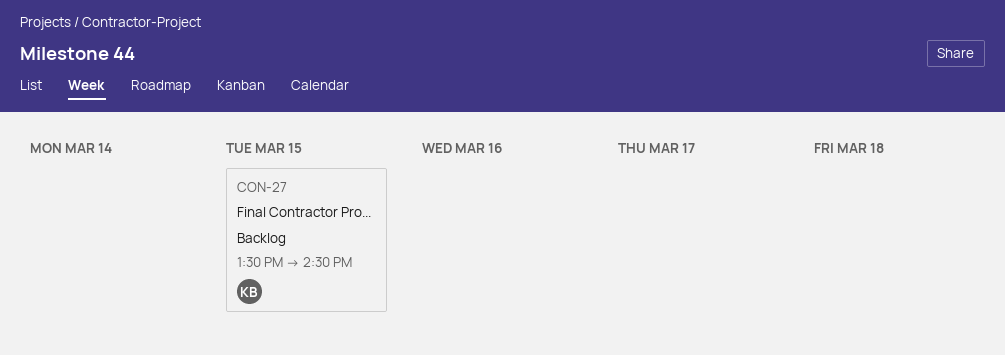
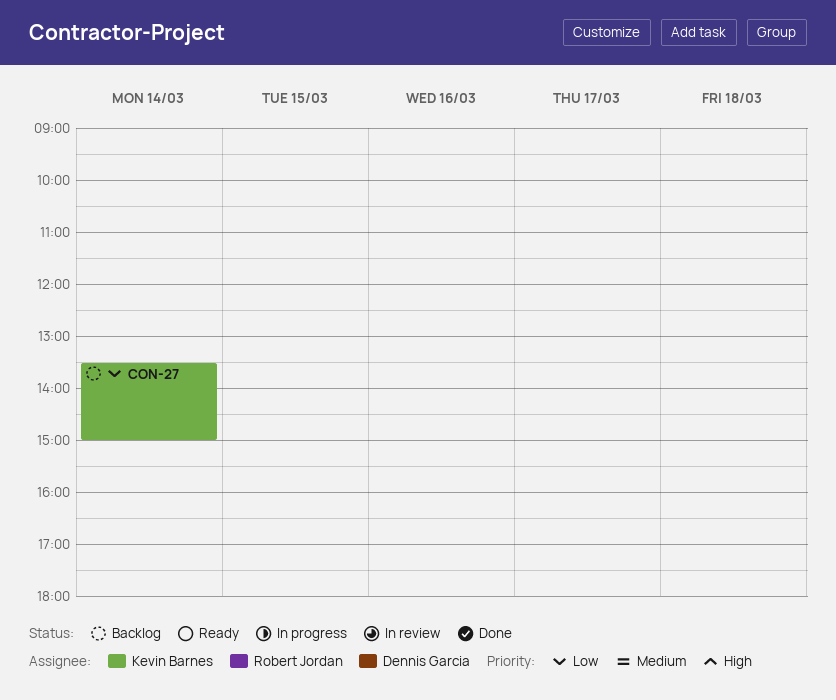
CON-27, day: Mar 15 -> Mar 14
CON-27, ends: 14:30 -> 15:00

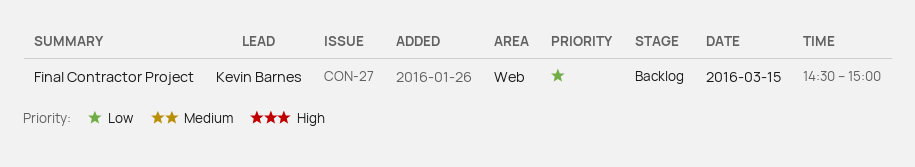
CON-27, day: Mar 14 -> Mar 15
CON-27, begins: 13:30 -> 14:30

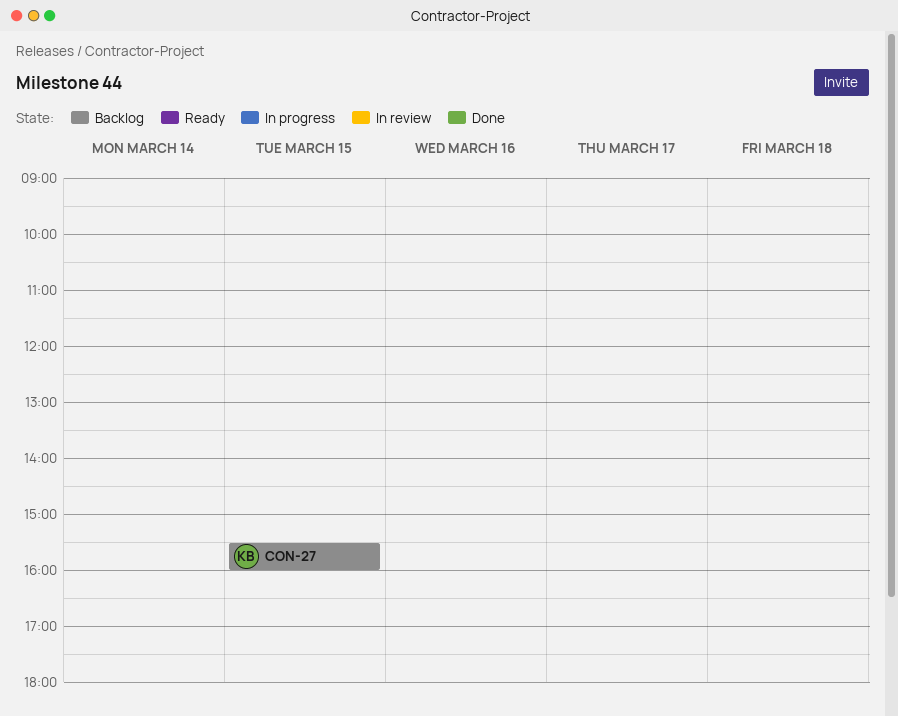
CON-27, begins: 14:30 -> 15:30
CON-27, ends: 15:00 -> 16:00

